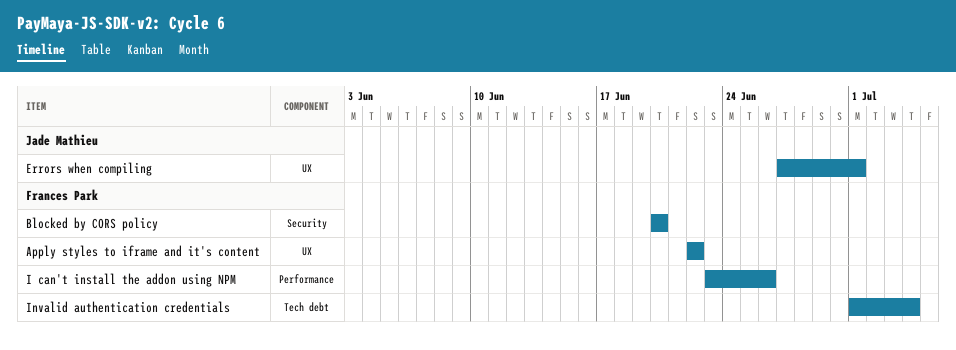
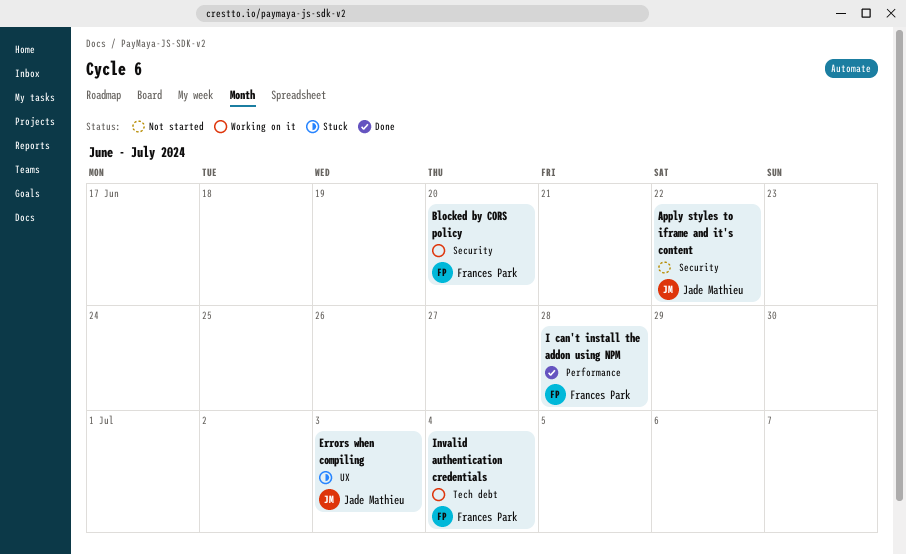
Apply styles to iframe and it's content, owner: Frances Park -> Jade Mathieu
Apply styles to iframe and it's content, label: UX -> Security
Errors when compiling, due: Jul 1 -> Jul 3
I can't install the addon using NPM, due: Jun 26 -> Jun 28

